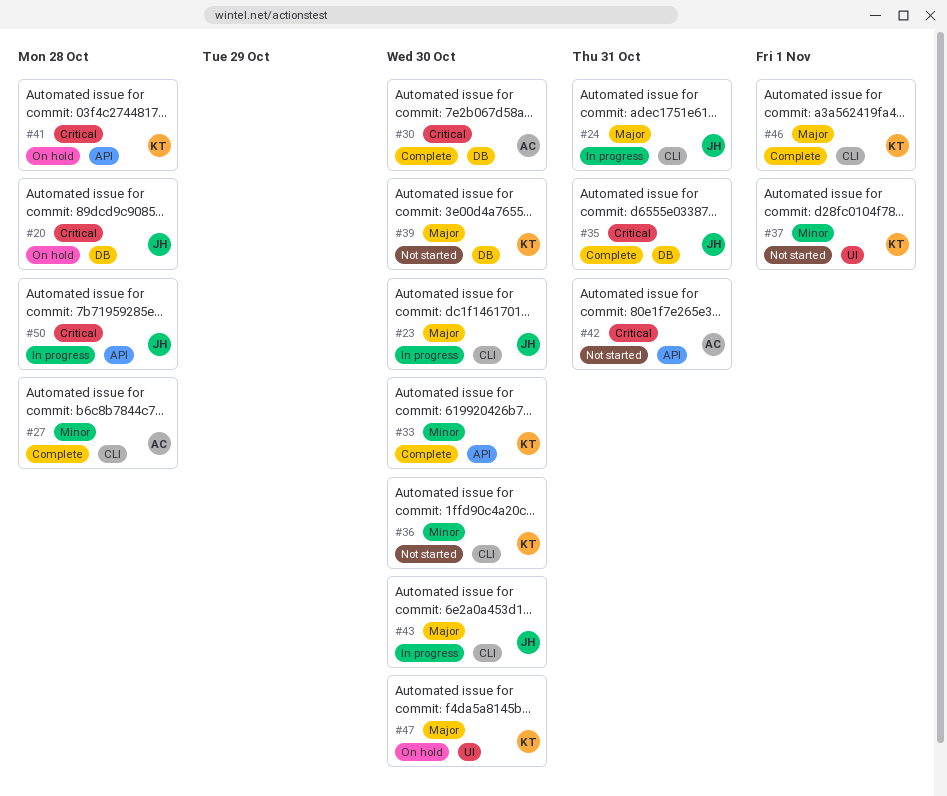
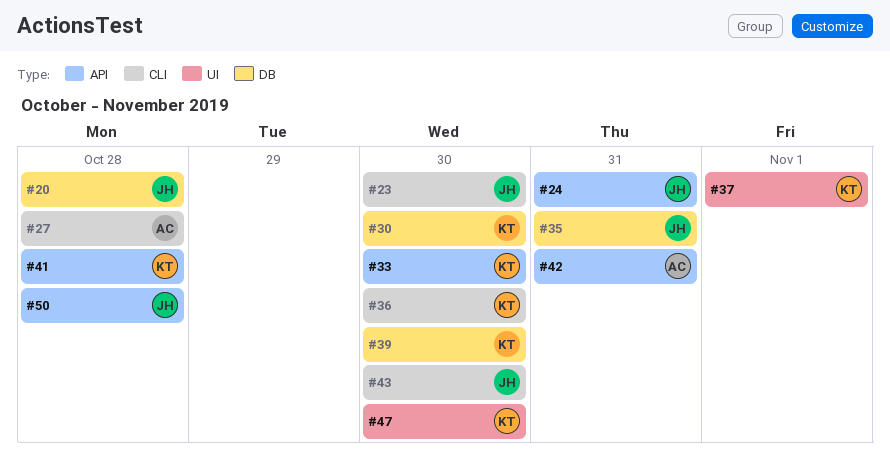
#24, label: CLI -> API
#30, owner: AC -> KT
#46: present -> none

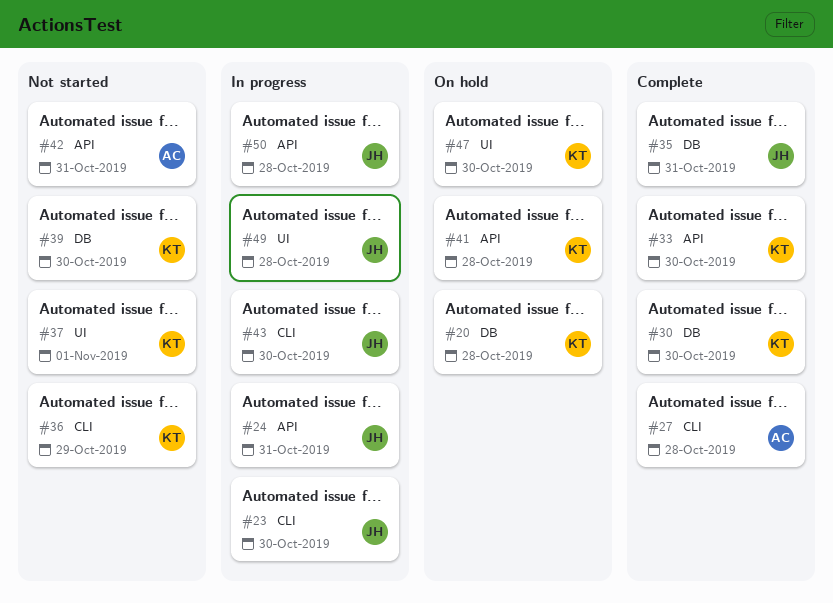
#20, owner: JH -> KT
#36, due: Oct 30 -> Oct 29
#49: none -> present

